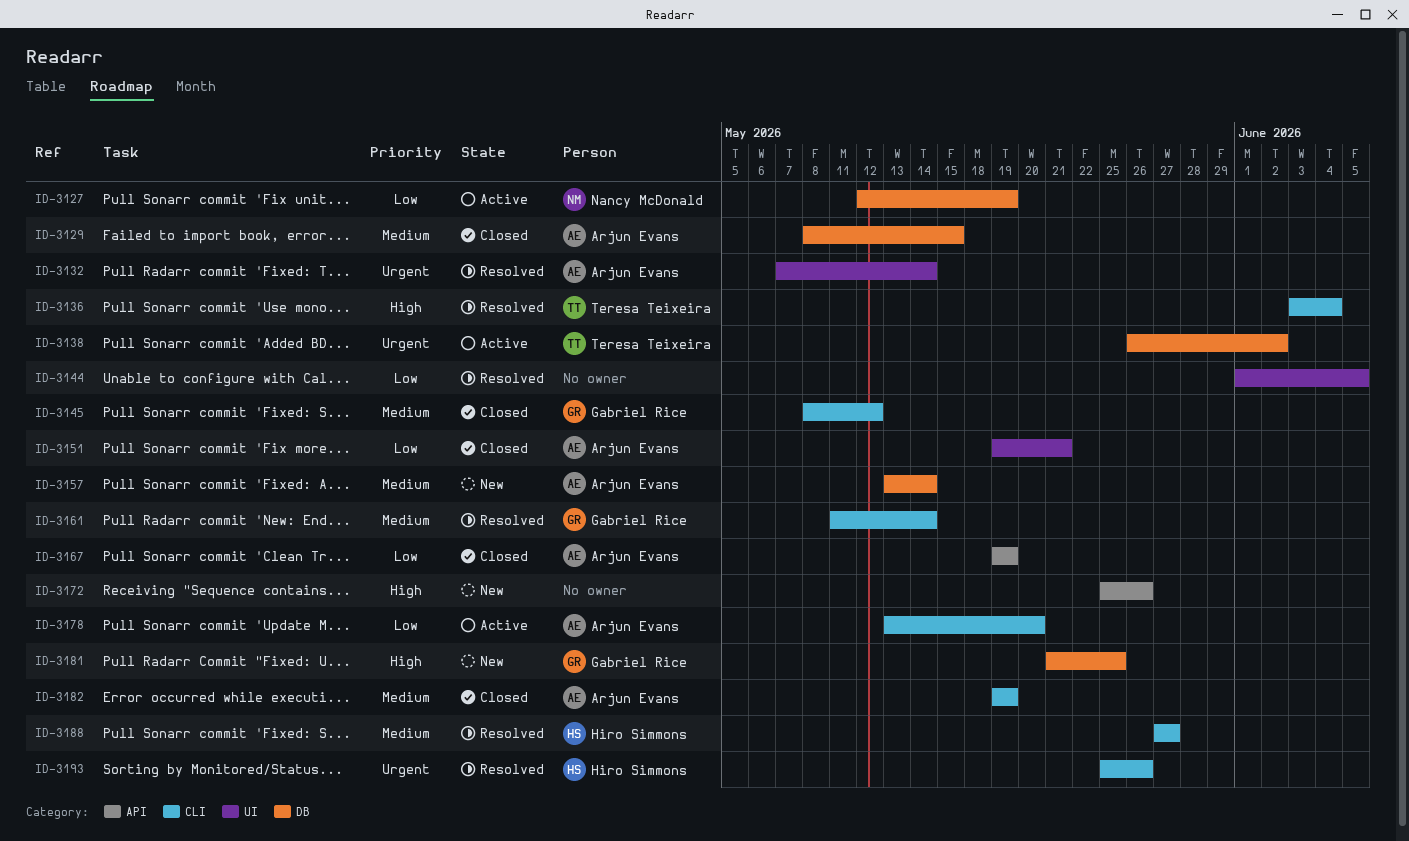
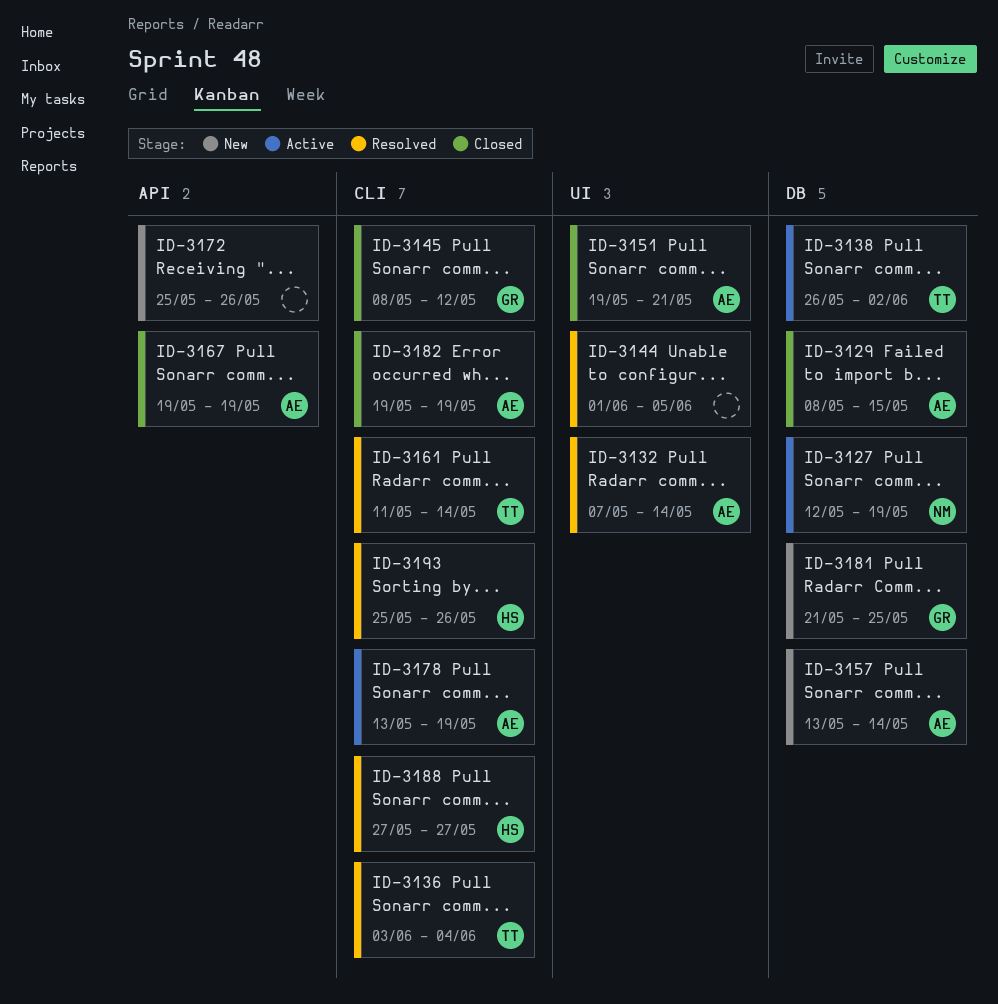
ID-3161, owner: Gabriel Rice -> Teresa Teixeira
ID-3178, due: May 20 -> May 19

